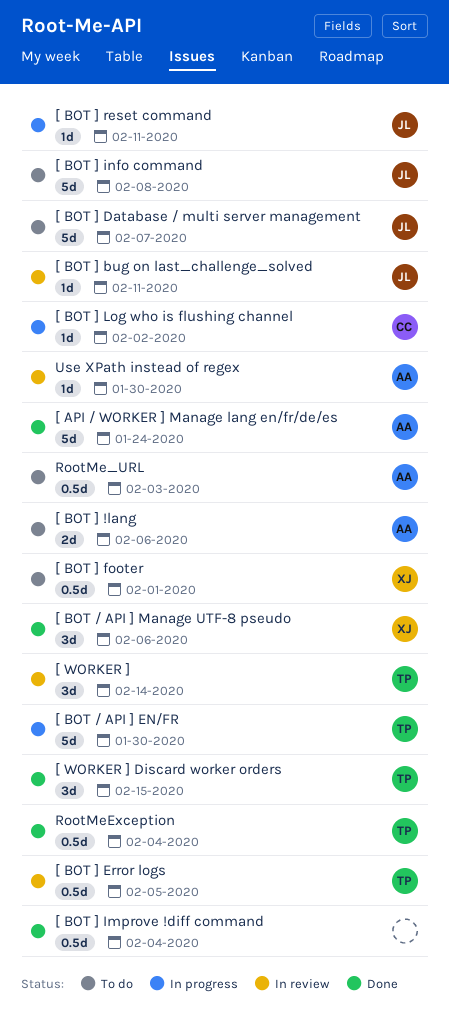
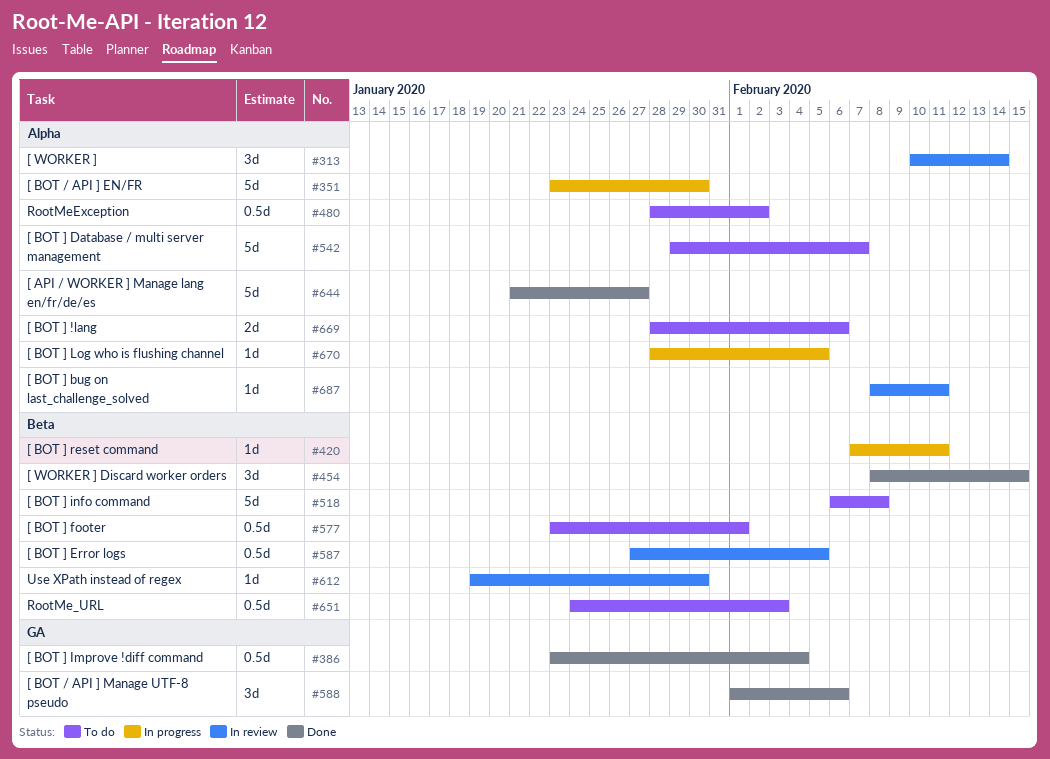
[ API / WORKER ] Manage lang en/fr/de/es, due: Jan 24 -> Jan 27
[ BOT ] Log who is flushing channel, due: Feb 2 -> Feb 5
RootMeException, status: Done -> To do
RootMeException, due: Feb 4 -> Feb 2

